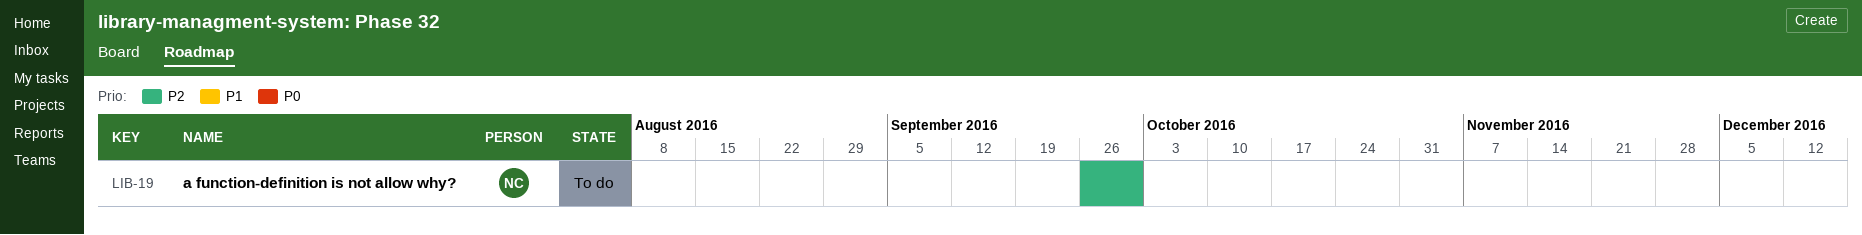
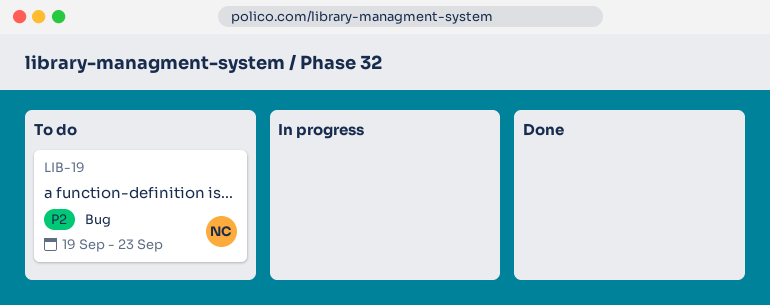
LIB-19, start: Sep 26 -> Sep 19
LIB-19, due: Sep 30 -> Sep 23

